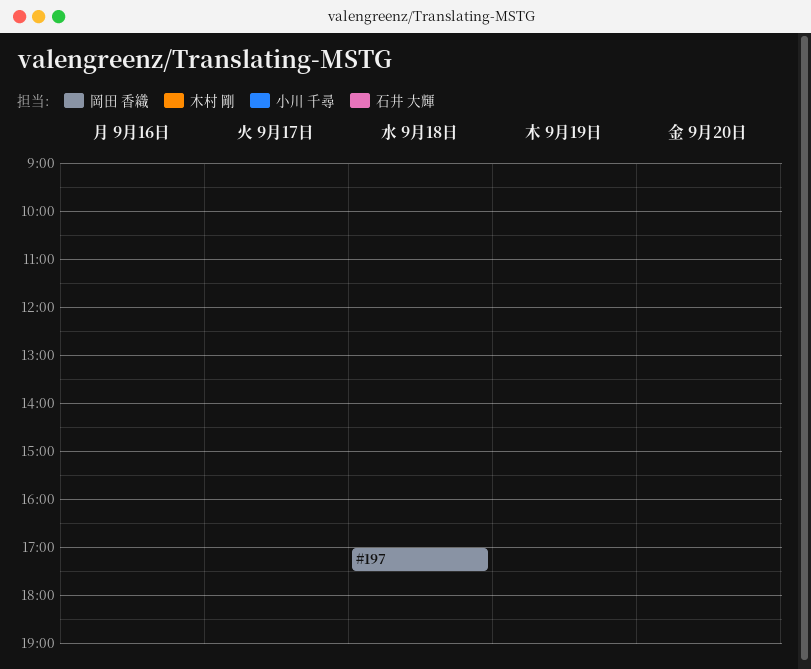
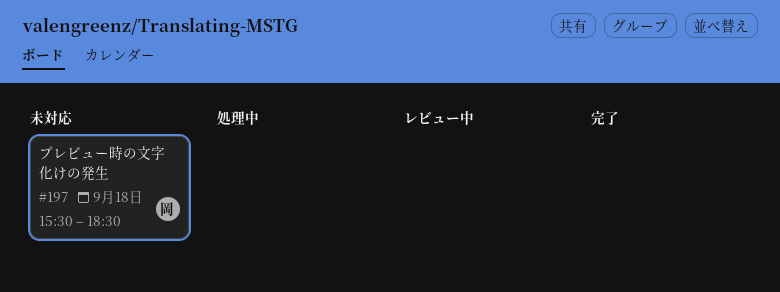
#197, begins: 17:00 -> 15:30
#197, ends: 17:30 -> 18:30

